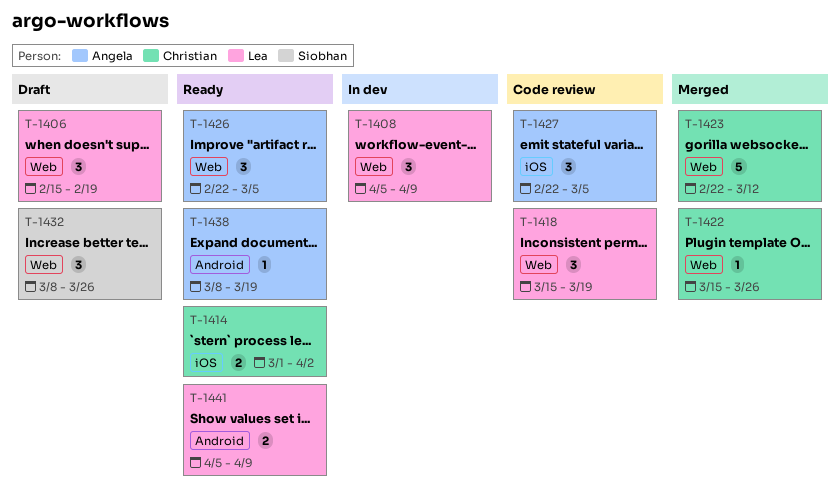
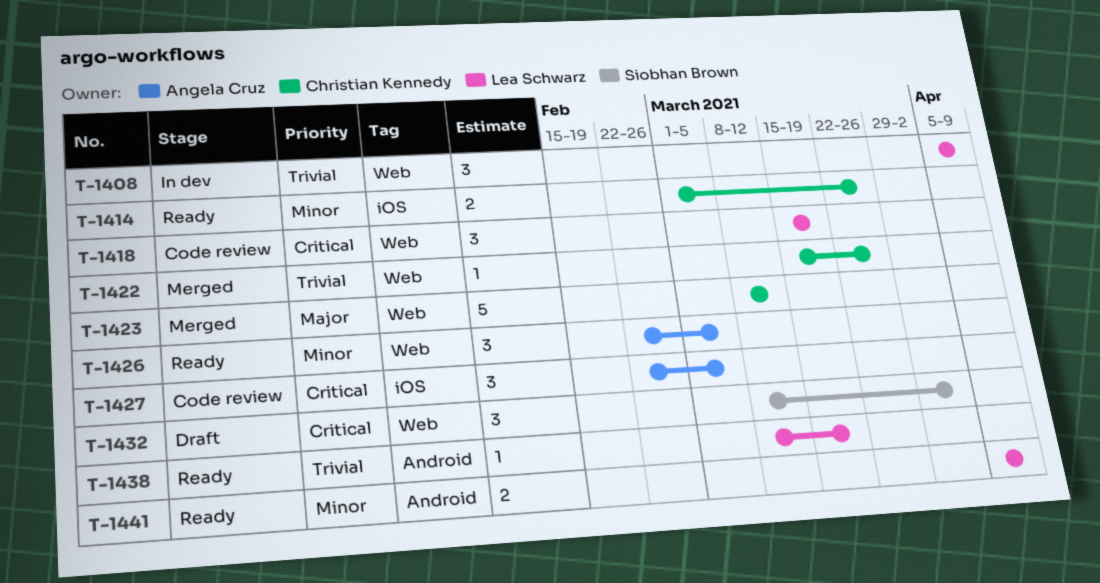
T-1406: present -> none
T-1414, due: Apr 2 -> Mar 26
T-1423, start: Feb 22 -> Mar 8
T-1432, due: Mar 26 -> Apr 2
T-1438, owner: Angela Cruz -> Lea Schwarz

